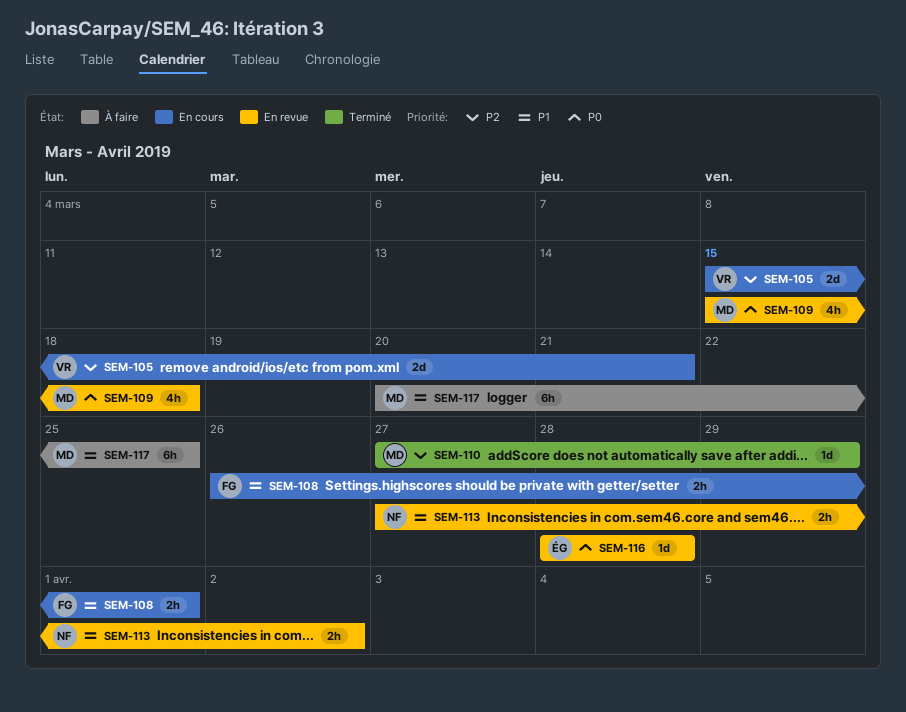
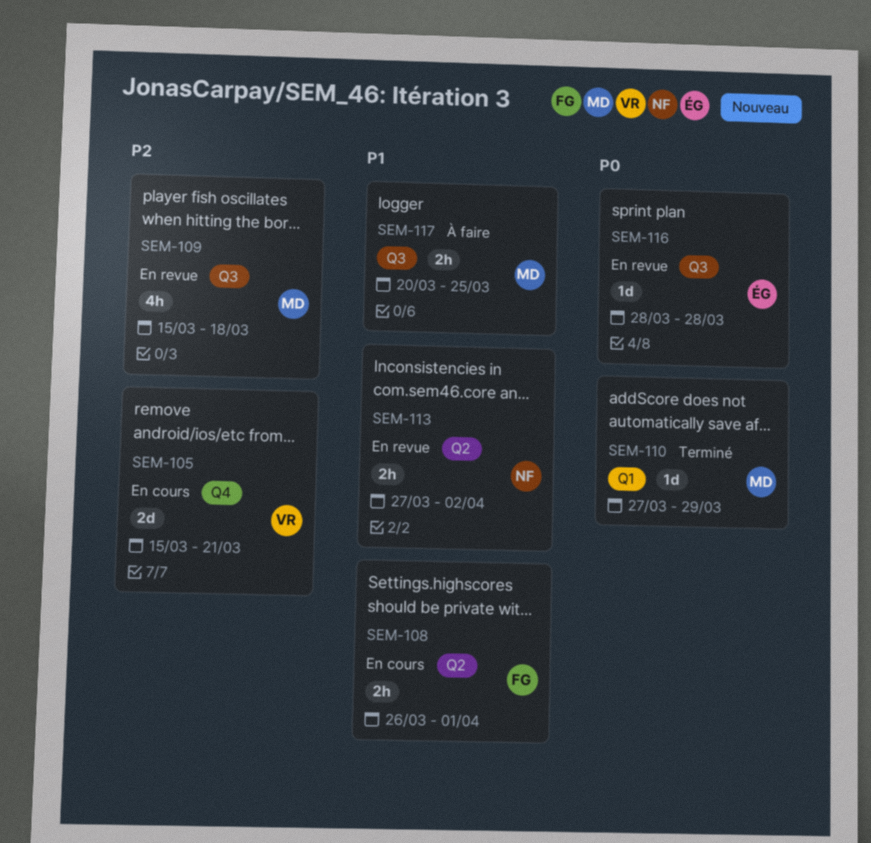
SEM-109, priority: P0 -> P2
SEM-110, priority: P2 -> P0
SEM-117, estimate: 6h -> 2h

